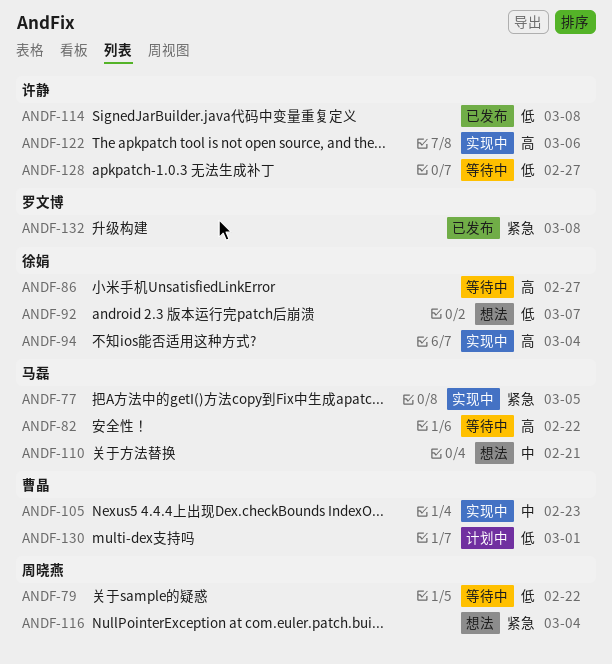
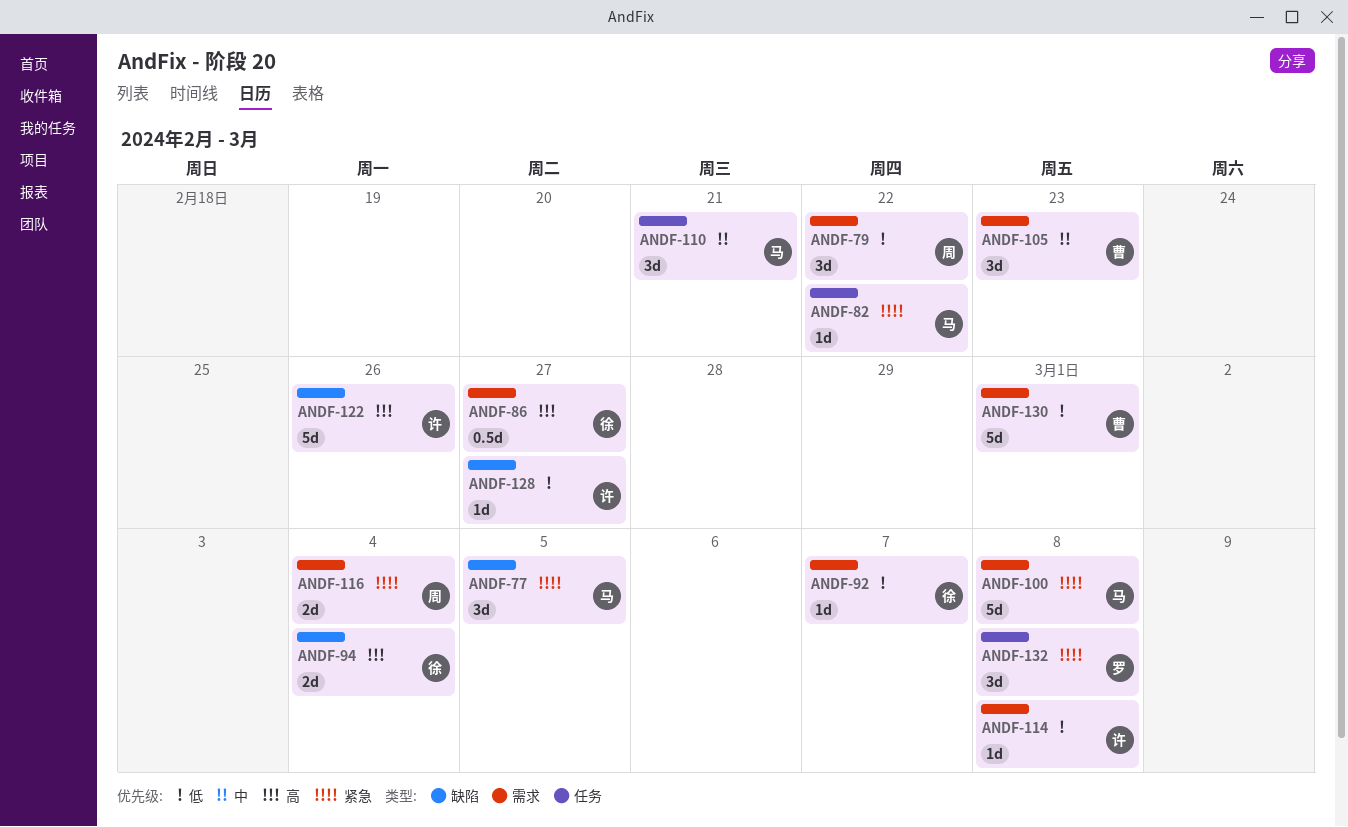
ANDF-82, priority: 高 -> 紧急
ANDF-100: none -> present
ANDF-122, due: Mar 6 -> Feb 26

